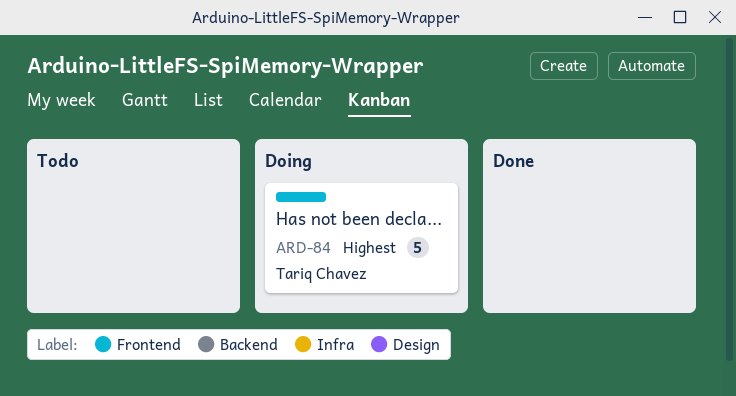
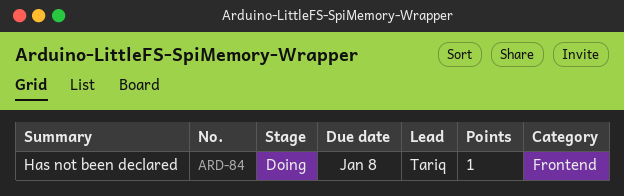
ARD-84, estimate: 5 -> 1

